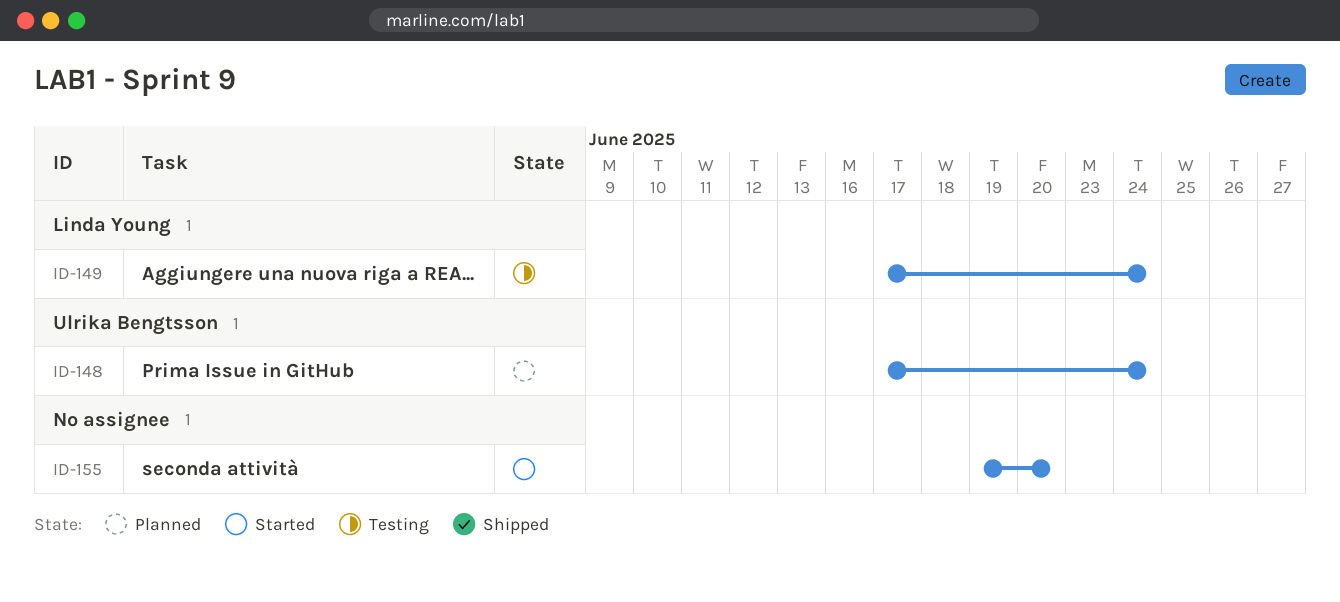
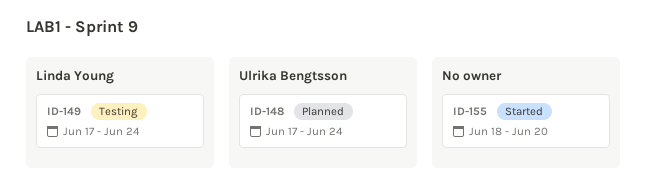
ID-155, start: Jun 19 -> Jun 18

